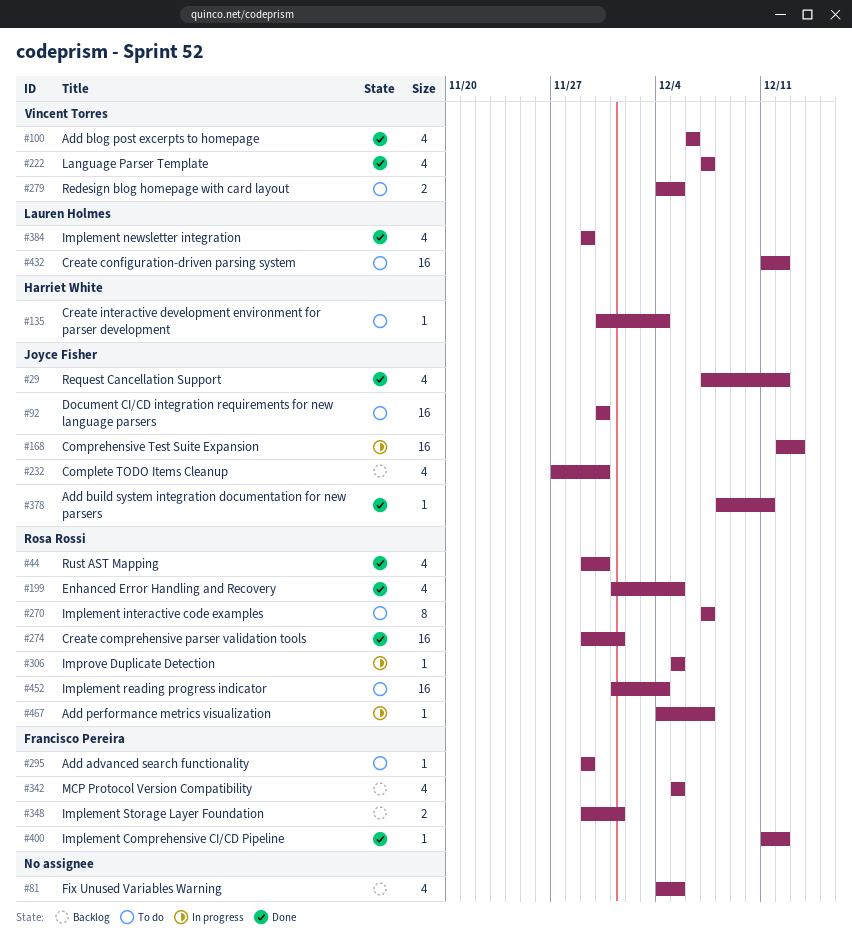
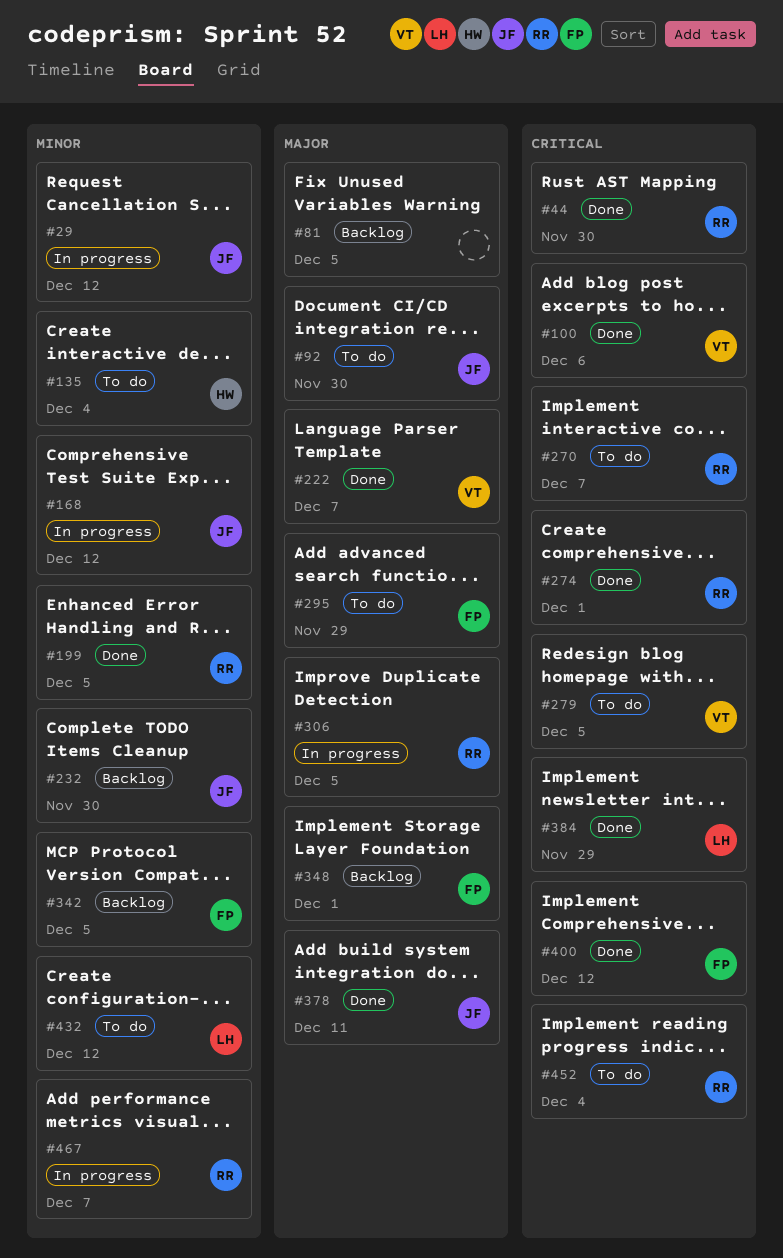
#29, status: Done -> In progress
#168, due: Dec 13 -> Dec 12

